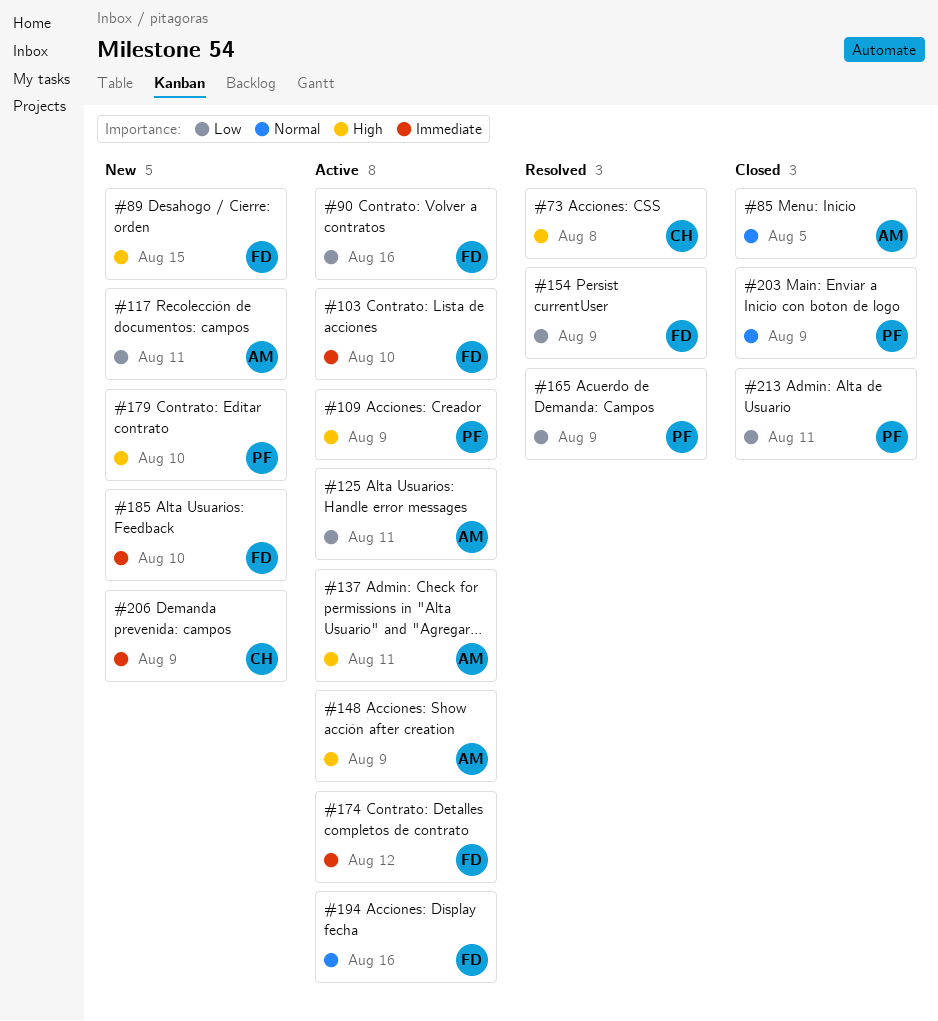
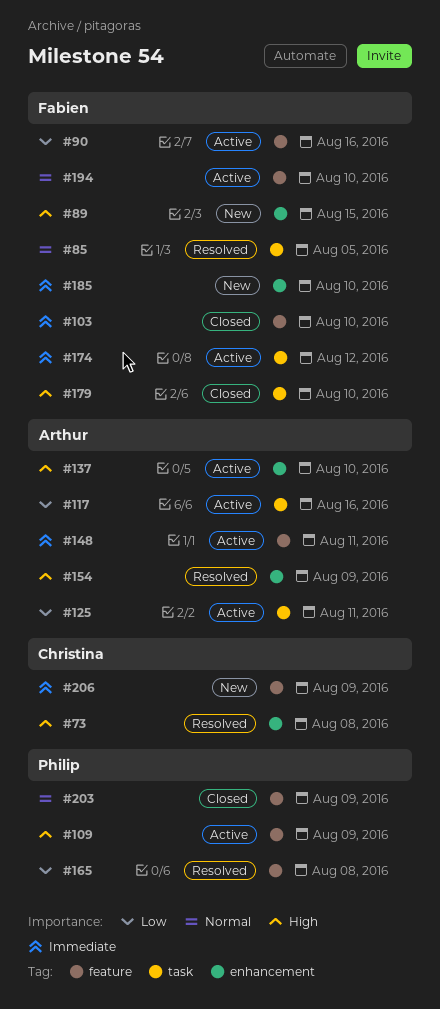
#85, status: Closed -> Resolved
#85, owner: Arthur -> Fabien
#103, status: Active -> Closed
#117, status: New -> Active
#117, due: Aug 11 -> Aug 16
#137, due: Aug 11 -> Aug 10
#148, priority: High -> Immediate
#148, due: Aug 9 -> Aug 11
#154, owner: Fabien -> Arthur
#154, priority: Low -> High
#165, due: Aug 9 -> Aug 8
#179, status: New -> Closed
#179, owner: Philip -> Fabien
#194, due: Aug 16 -> Aug 10
#213: present -> none

